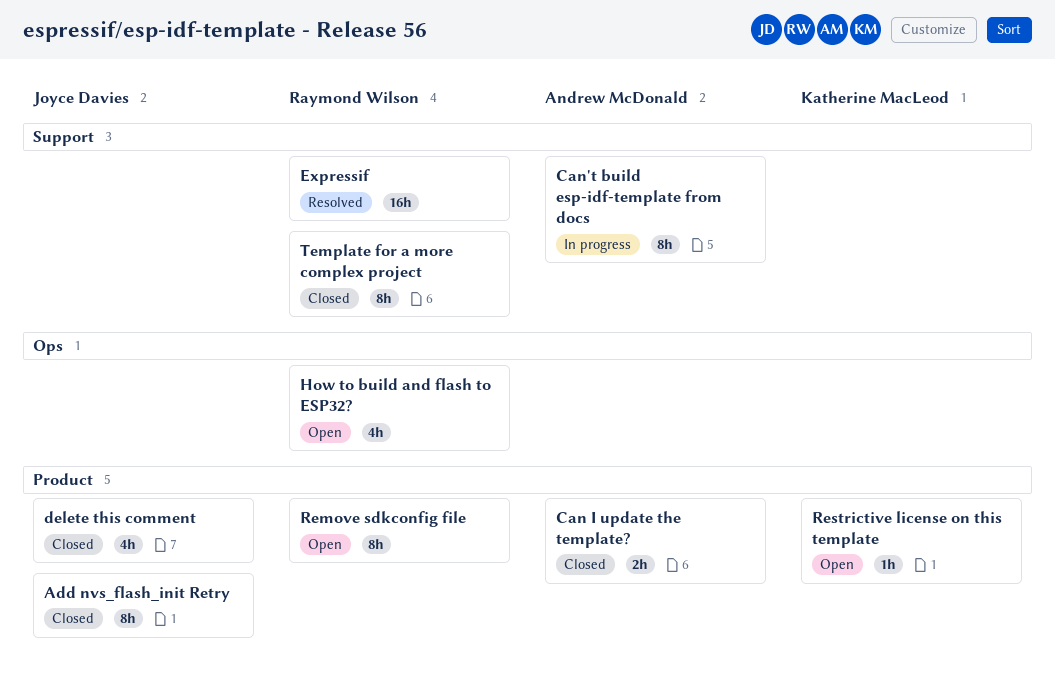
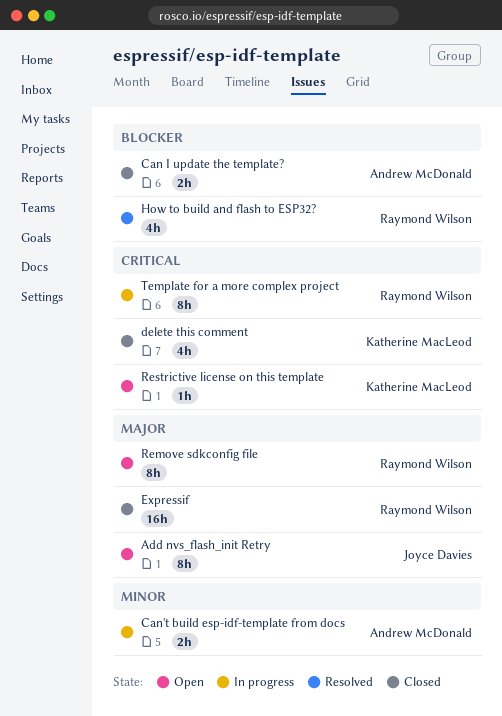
Add nvs_flash_init Retry, status: Closed -> Open
Can't build esp-idf-template from docs, estimate: 8h -> 2h
delete this comment, owner: Joyce Davies -> Katherine MacLeod
Expressif, status: Resolved -> Closed
How to build and flash to ESP32?, status: Open -> Resolved
Template for a more complex project, status: Closed -> In progress

